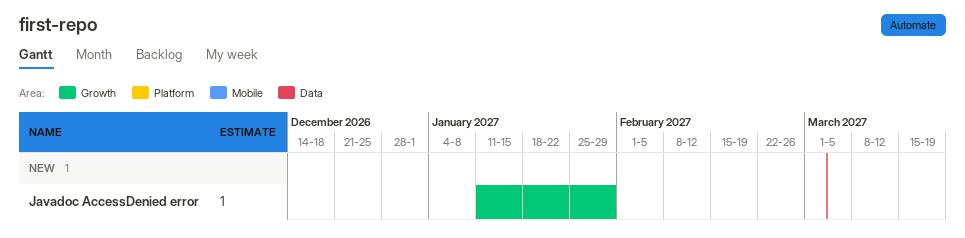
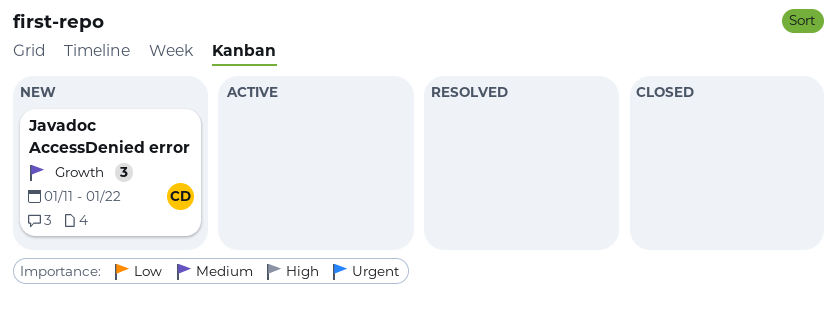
Javadoc AccessDenied error, estimate: 1 -> 3
Javadoc AccessDenied error, due: Jan 29 -> Jan 22

